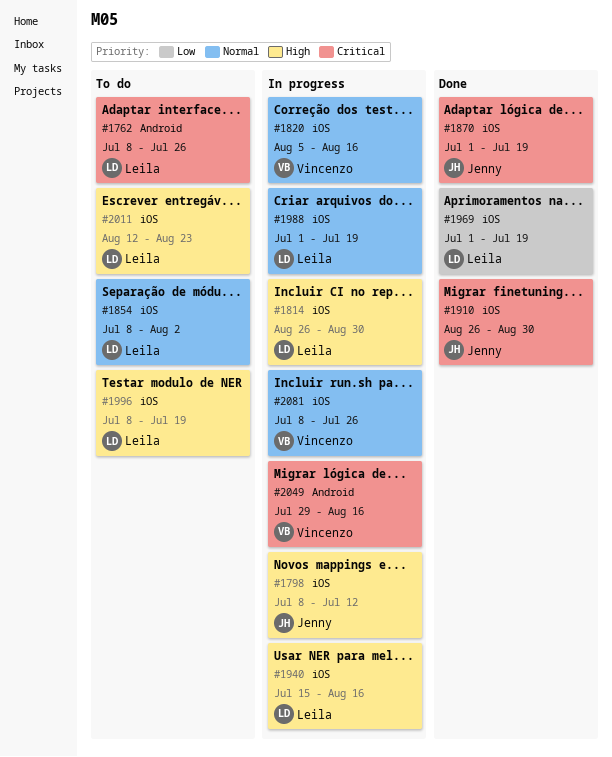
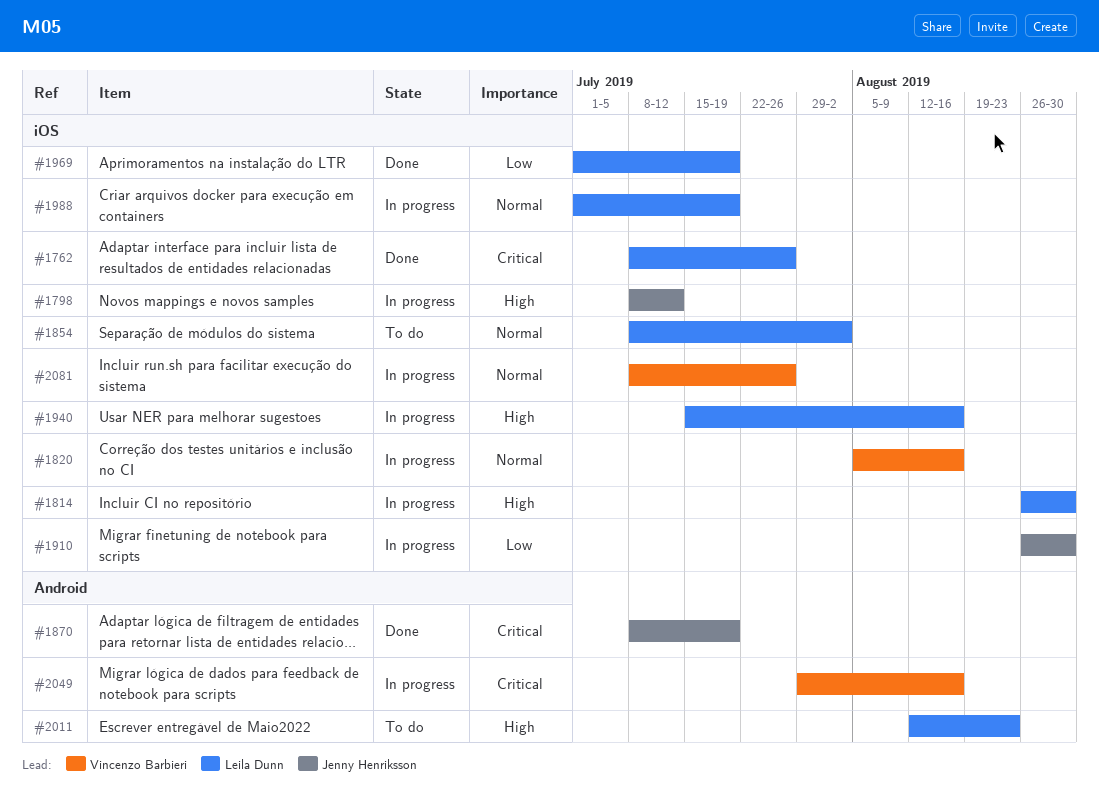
#1762, status: To do -> Done
#1762, label: Android -> iOS
#1870, label: iOS -> Android
#1870, start: Jul 1 -> Jul 8
#1910, status: Done -> In progress
#1910, priority: Critical -> Low
#1996: present -> none
#2011, label: iOS -> Android

